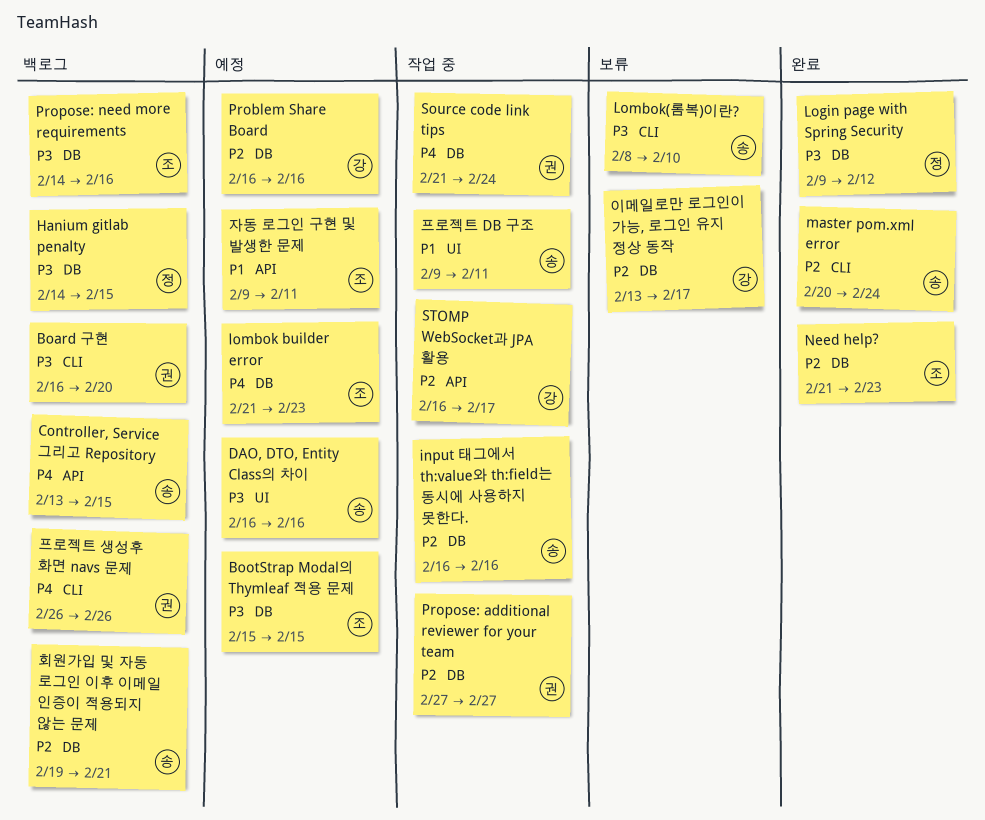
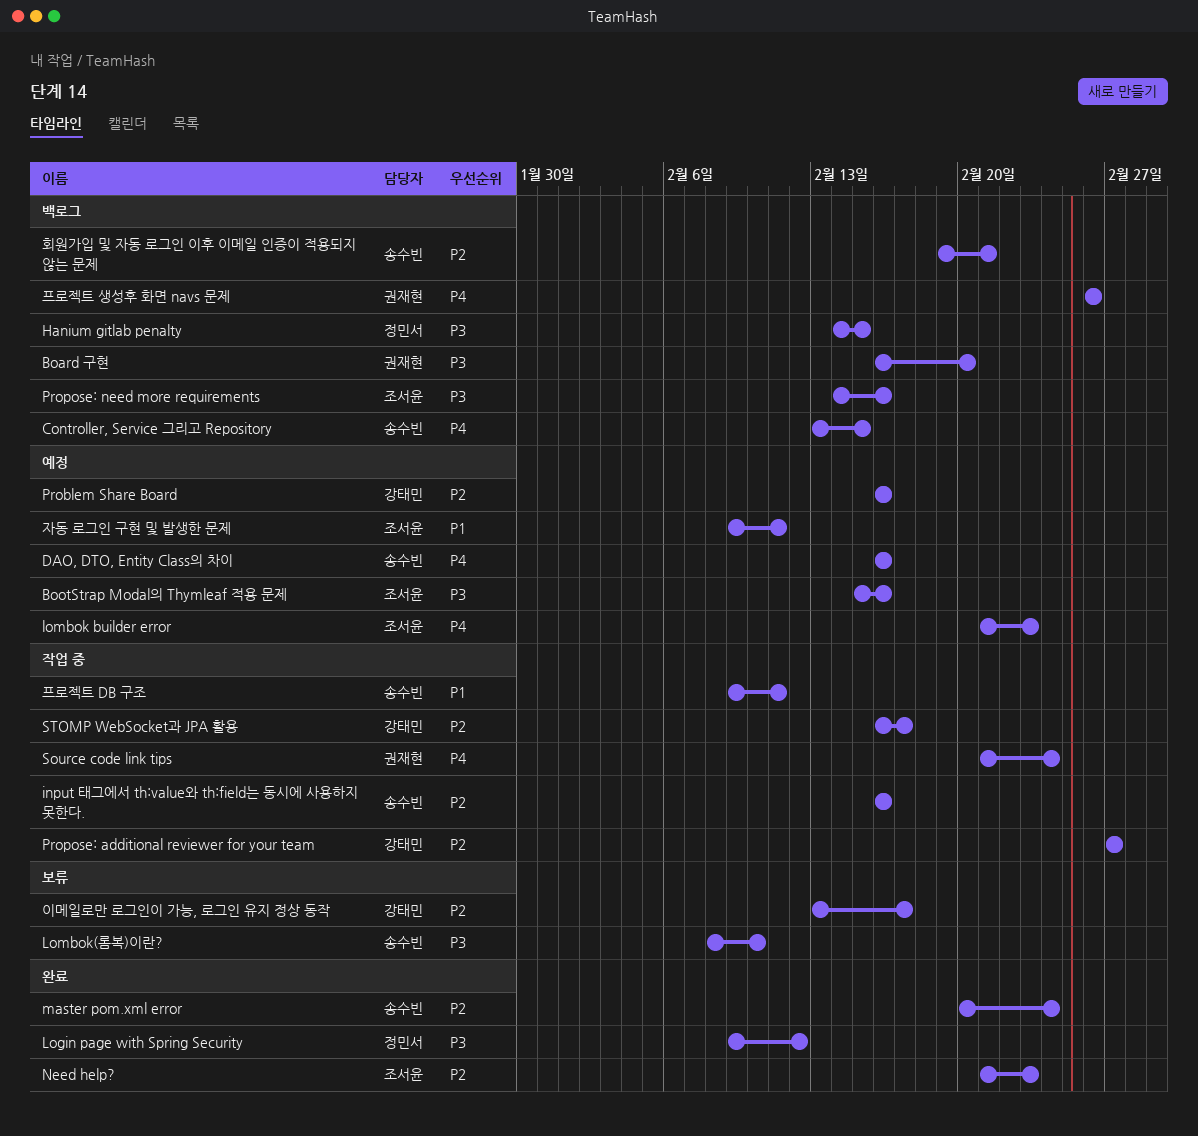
BootStrap Modal의 Thymleaf 적용 문제, due: Feb 15 -> Feb 16
DAO, DTO, Entity Class의 차이, priority: P3 -> P4
Propose: additional reviewer for your team, owner: 권재현 -> 강태민

